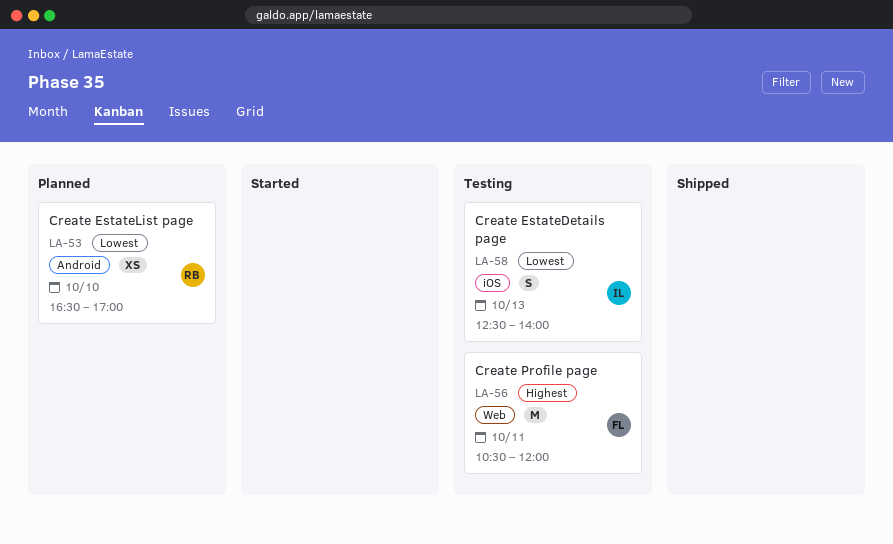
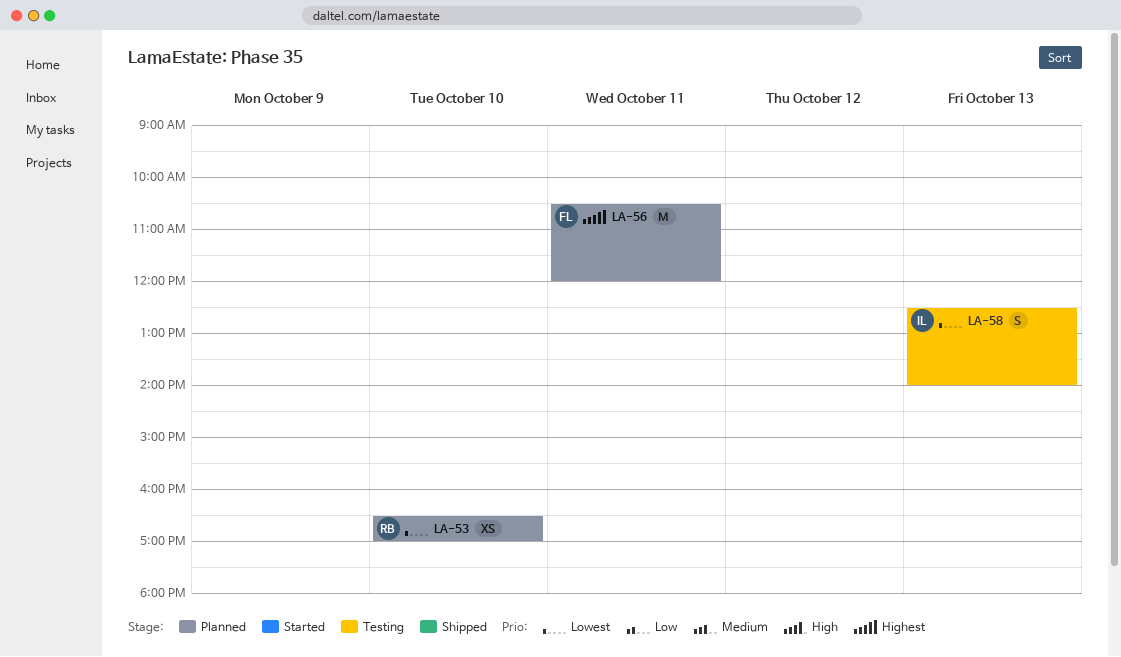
LA-56, status: Testing -> Planned

